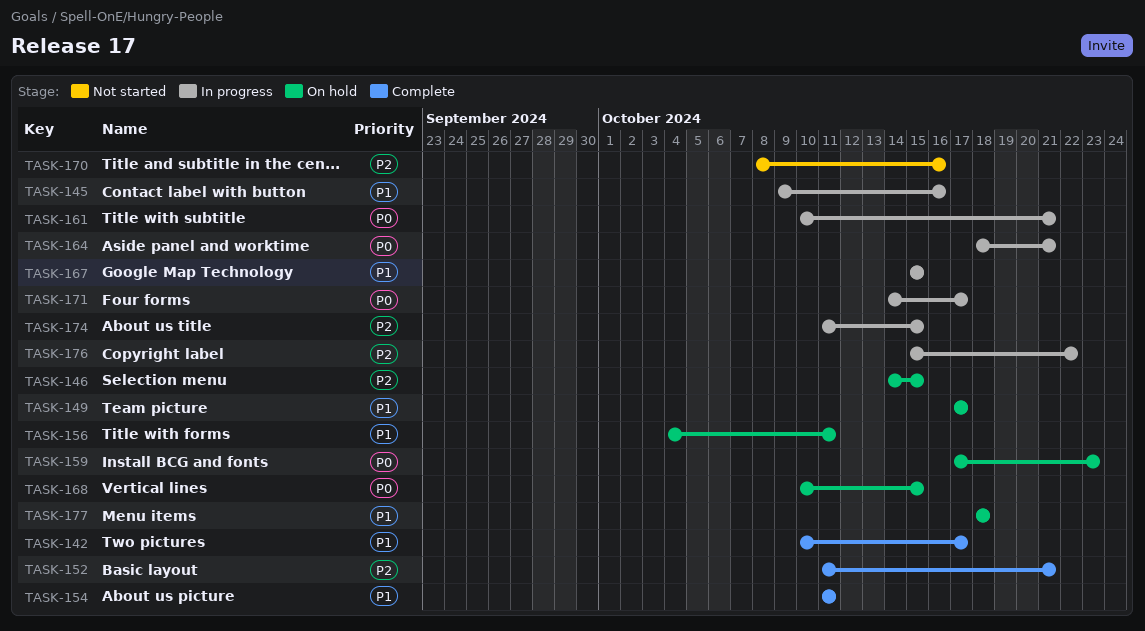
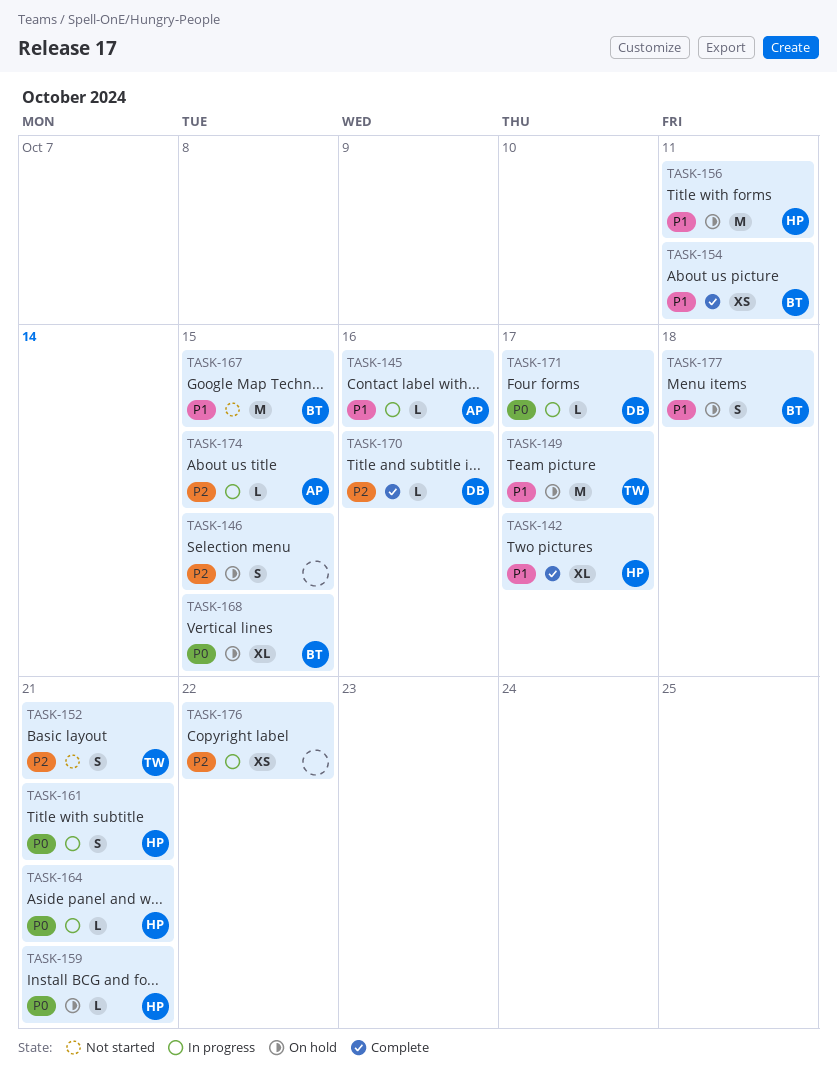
TASK-152, status: Complete -> Not started
TASK-159, due: Oct 23 -> Oct 21
TASK-167, status: In progress -> Not started
TASK-170, status: Not started -> Complete

